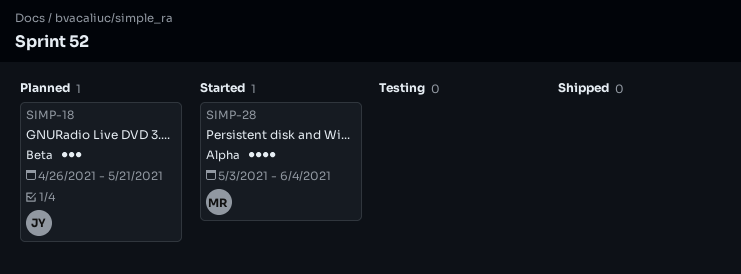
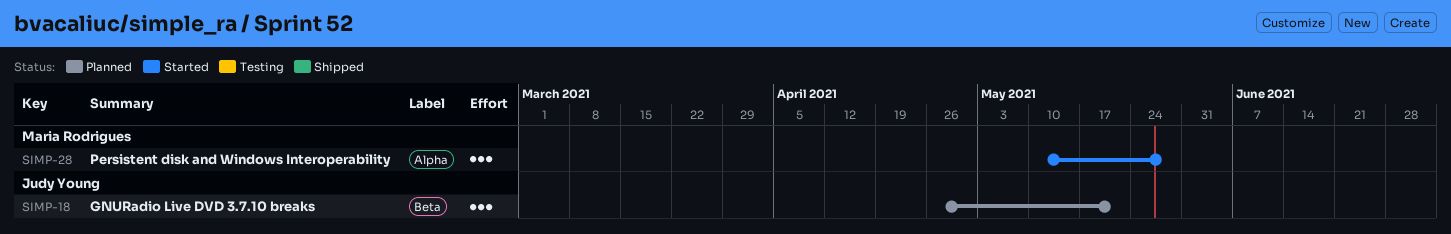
SIMP-28, estimate: 4 -> 3
SIMP-28, start: May 3 -> May 10
SIMP-28, due: Jun 4 -> May 28

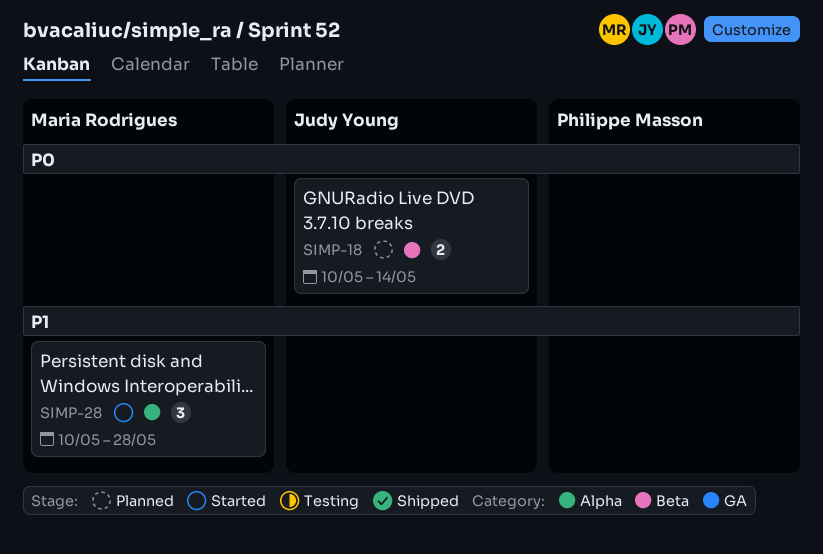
SIMP-18, estimate: 3 -> 2
SIMP-18, start: Apr 26 -> May 10
SIMP-18, due: May 21 -> May 14

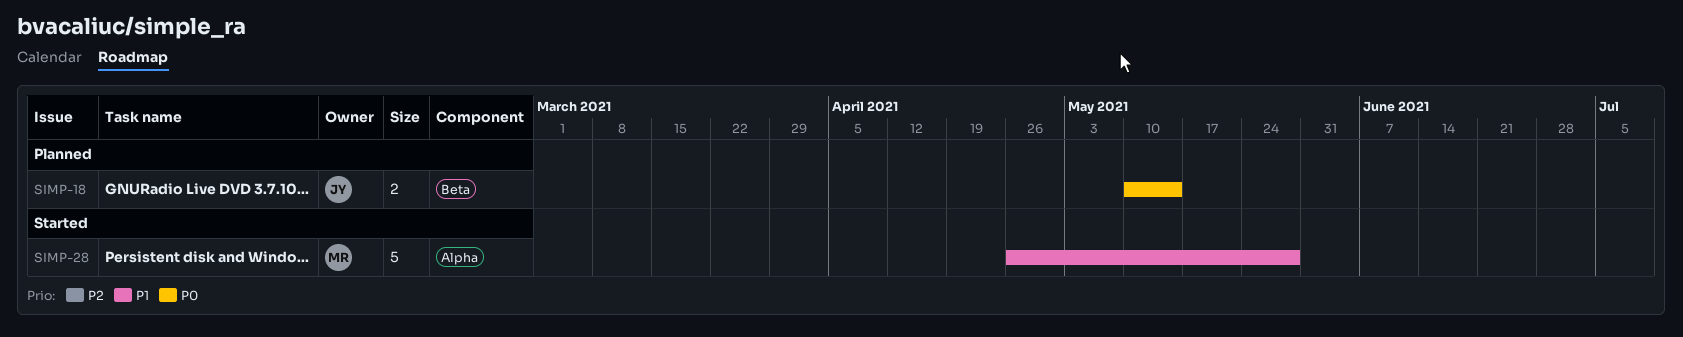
SIMP-28, estimate: 3 -> 5
SIMP-28, start: May 10 -> Apr 26

